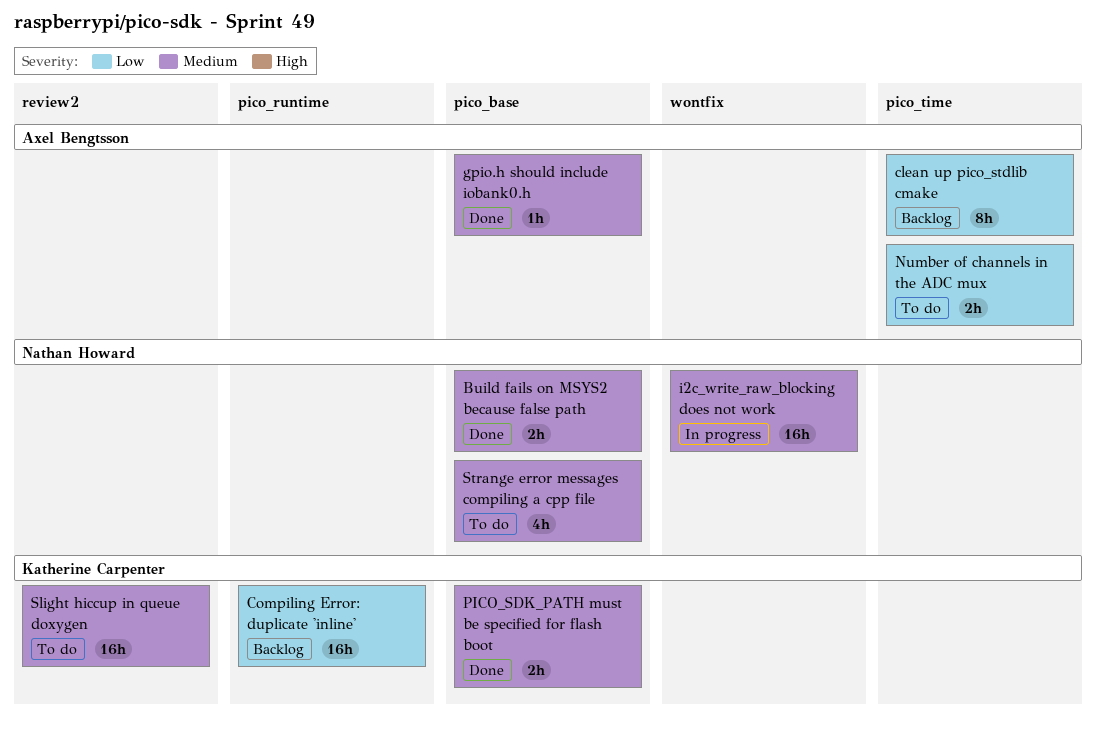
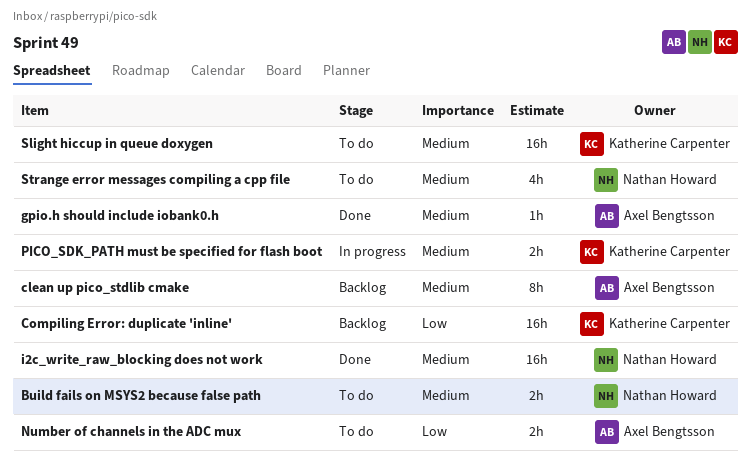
Build fails on MSYS2 because false path, status: Done -> To do
clean up pico_stdlib cmake, priority: Low -> Medium
i2c_write_raw_blocking does not work, status: In progress -> Done
PICO_SDK_PATH must be specified for flash boot, status: Done -> In progress

